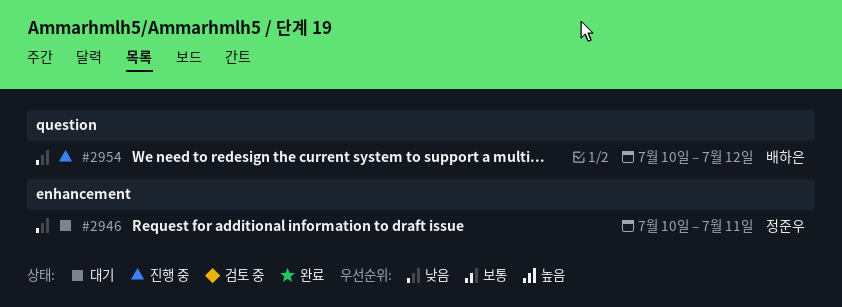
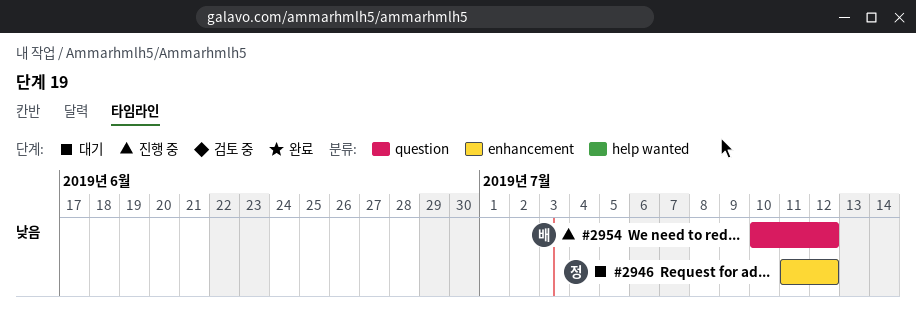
#2946, start: Jul 10 -> Jul 11
#2946, due: Jul 11 -> Jul 12

